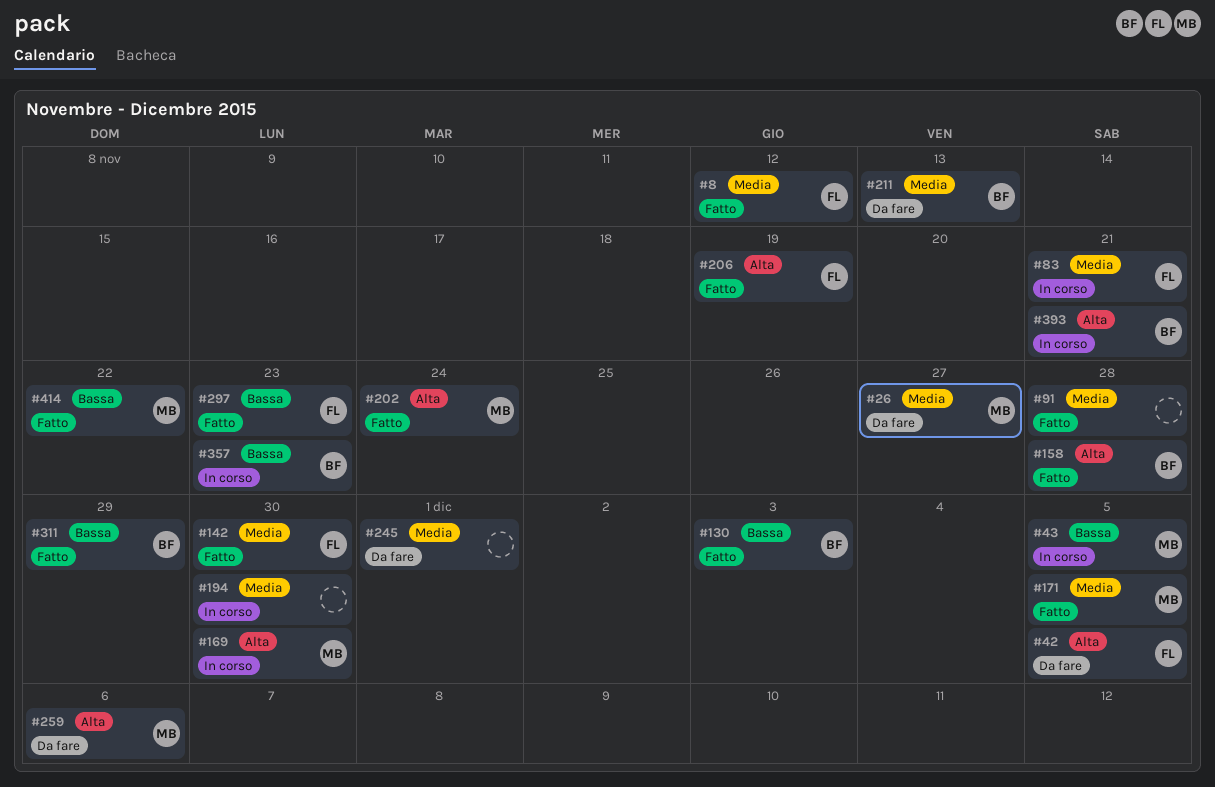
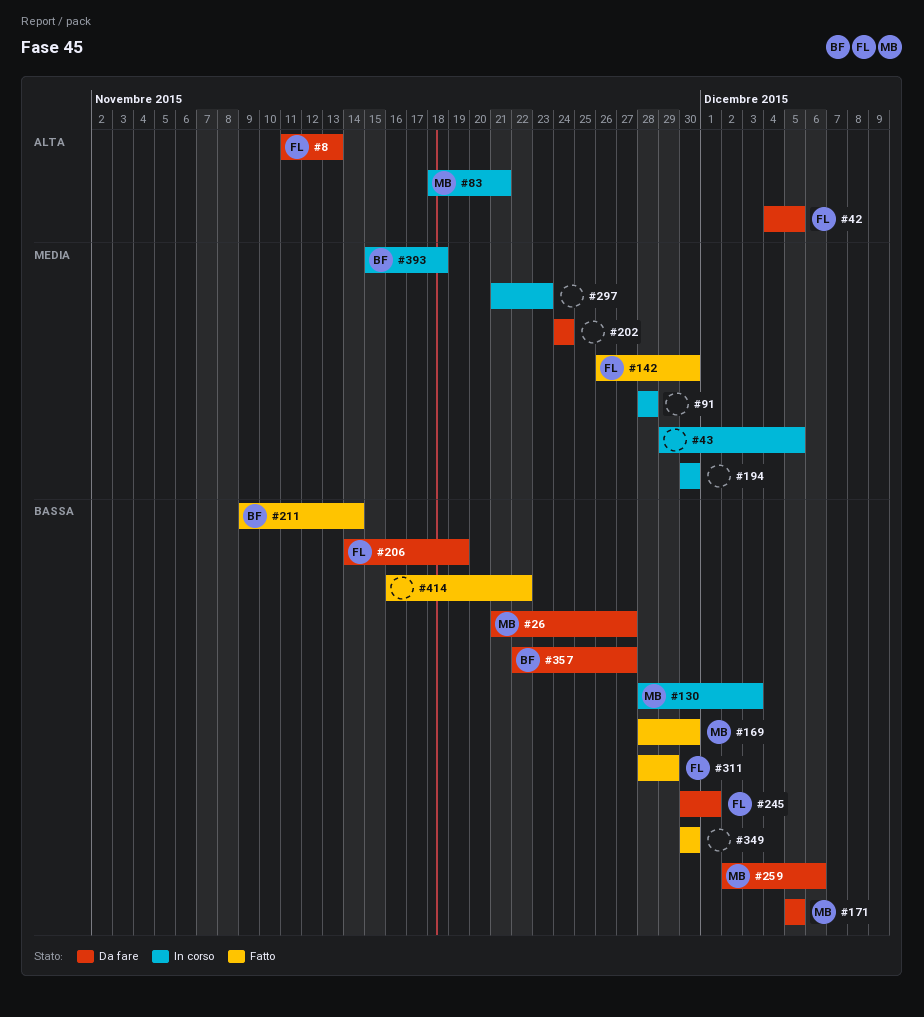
#8, status: Fatto -> Da fare
#8, priority: Media -> Alta
#8, due: Nov 12 -> Nov 13
#26, priority: Media -> Bassa
#43, owner: MB -> none
#43, priority: Bassa -> Media
#83, owner: FL -> MB
#83, priority: Media -> Alta
#91, status: Fatto -> In corso
#130, status: Fatto -> In corso
#130, owner: BF -> MB
#158: present -> none
#169, status: In corso -> Fatto
#169, priority: Alta -> Bassa
#171, status: Fatto -> Da fare
#171, priority: Media -> Bassa
#202, status: Fatto -> Da fare
#202, owner: MB -> none
#202, priority: Alta -> Media
#206, status: Fatto -> Da fare
#206, priority: Alta -> Bassa
#211, status: Da fare -> Fatto
#211, priority: Media -> Bassa
#211, due: Nov 13 -> Nov 14
#245, owner: none -> FL
#245, priority: Media -> Bassa
#259, priority: Alta -> Bassa
#297, status: Fatto -> In corso
#297, owner: FL -> none
#297, priority: Bassa -> Media
#311, owner: BF -> FL
#349: none -> present
#357, status: In corso -> Da fare
#357, due: Nov 23 -> Nov 27
#393, priority: Alta -> Media
#393, due: Nov 21 -> Nov 18
#414, owner: MB -> none

